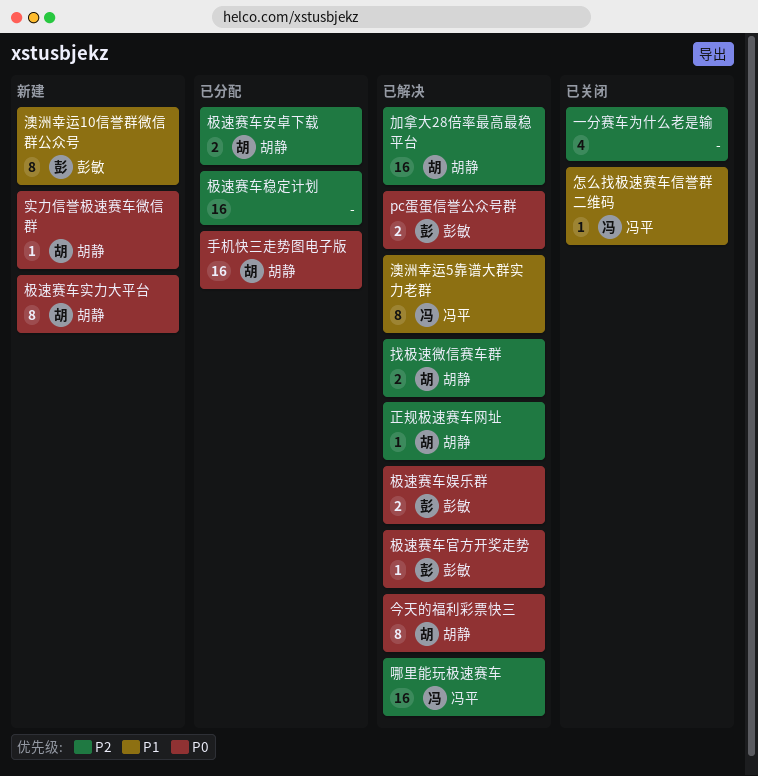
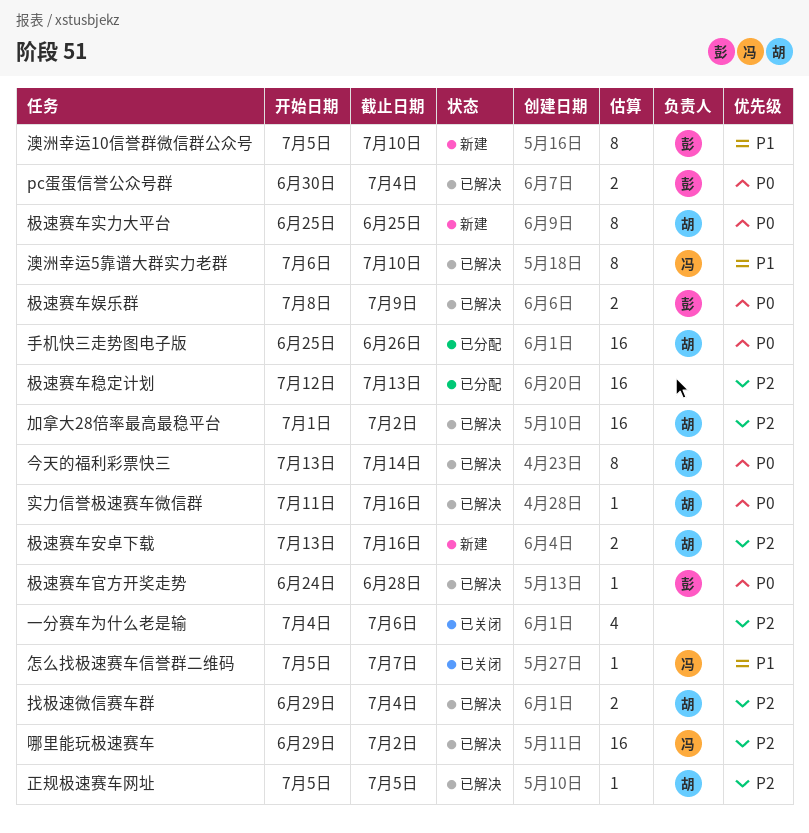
实力信誉极速赛车微信群, status: 新建 -> 已解决
极速赛车安卓下载, status: 已分配 -> 新建

